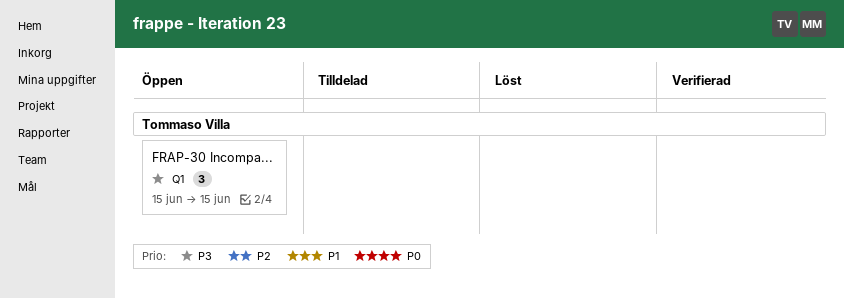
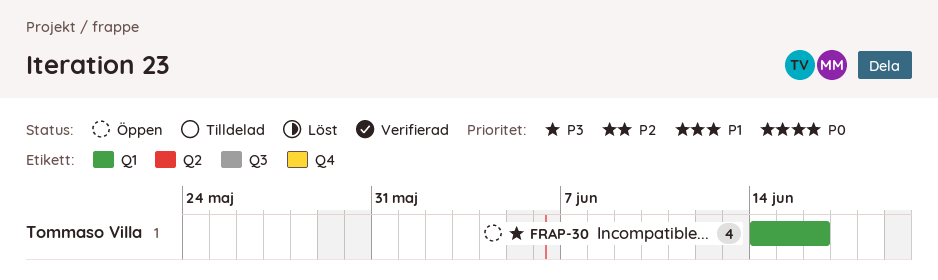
FRAP-30, estimate: 3 -> 4
FRAP-30, start: Jun 15 -> Jun 14
FRAP-30, due: Jun 15 -> Jun 16

